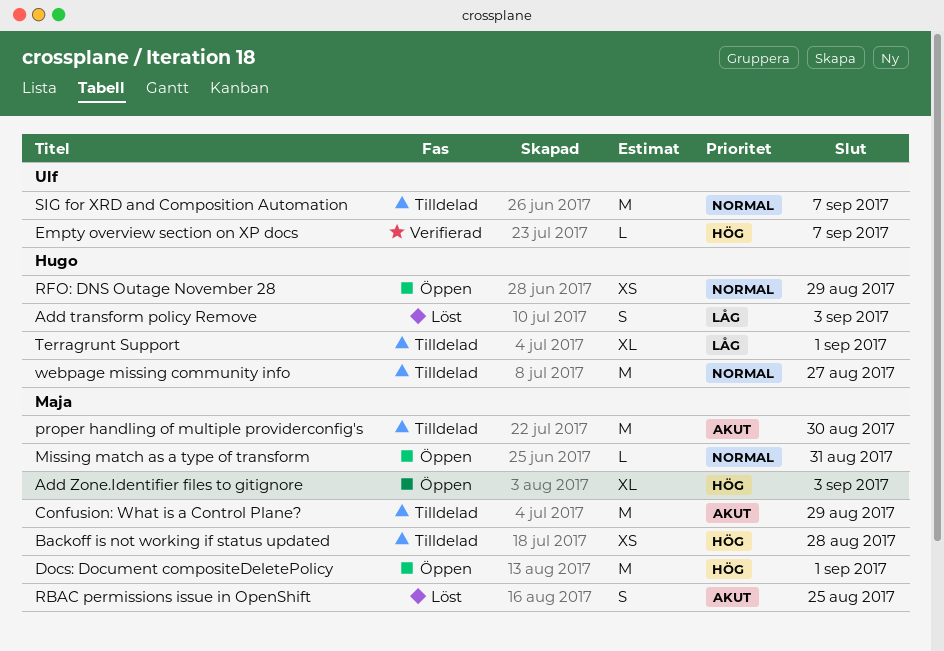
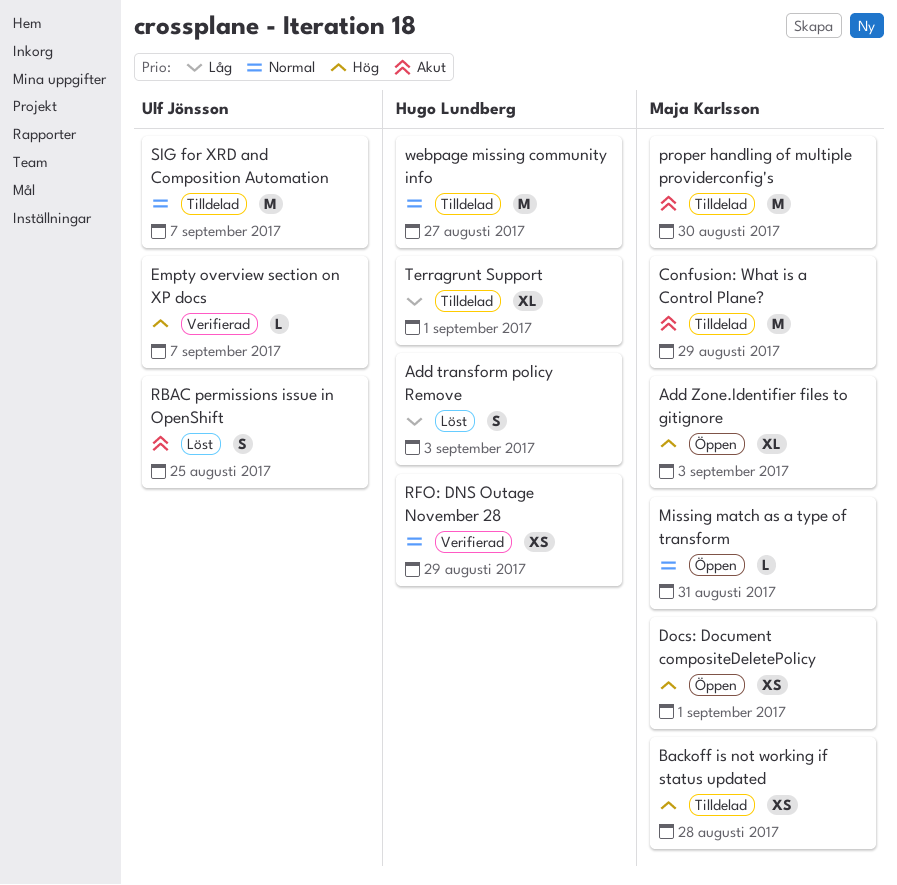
Docs: Document compositeDeletePolicy, estimate: M -> XS
RBAC permissions issue in OpenShift, owner: Maja Karlsson -> Ulf Jönsson
RFO: DNS Outage November 28, status: Öppen -> Verifierad

